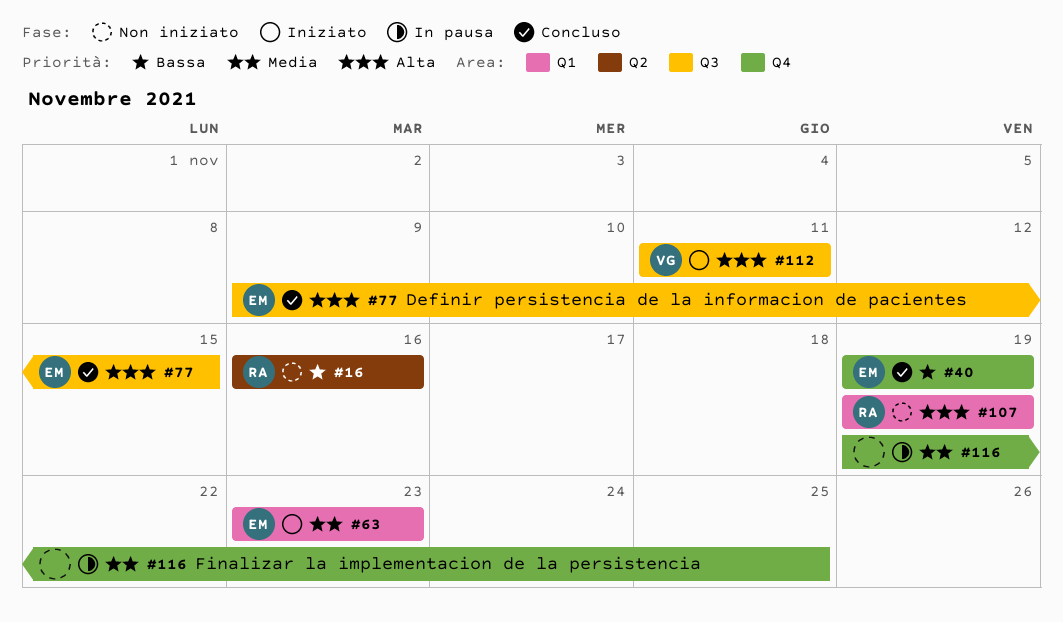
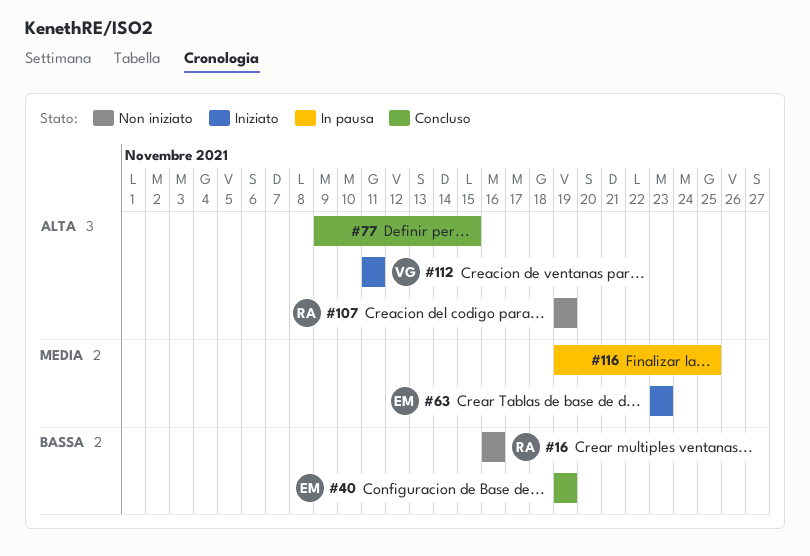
#77, owner: EM -> none

